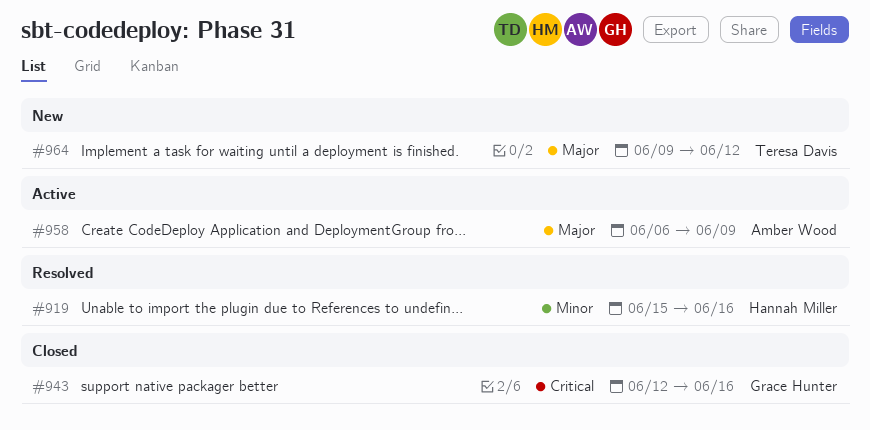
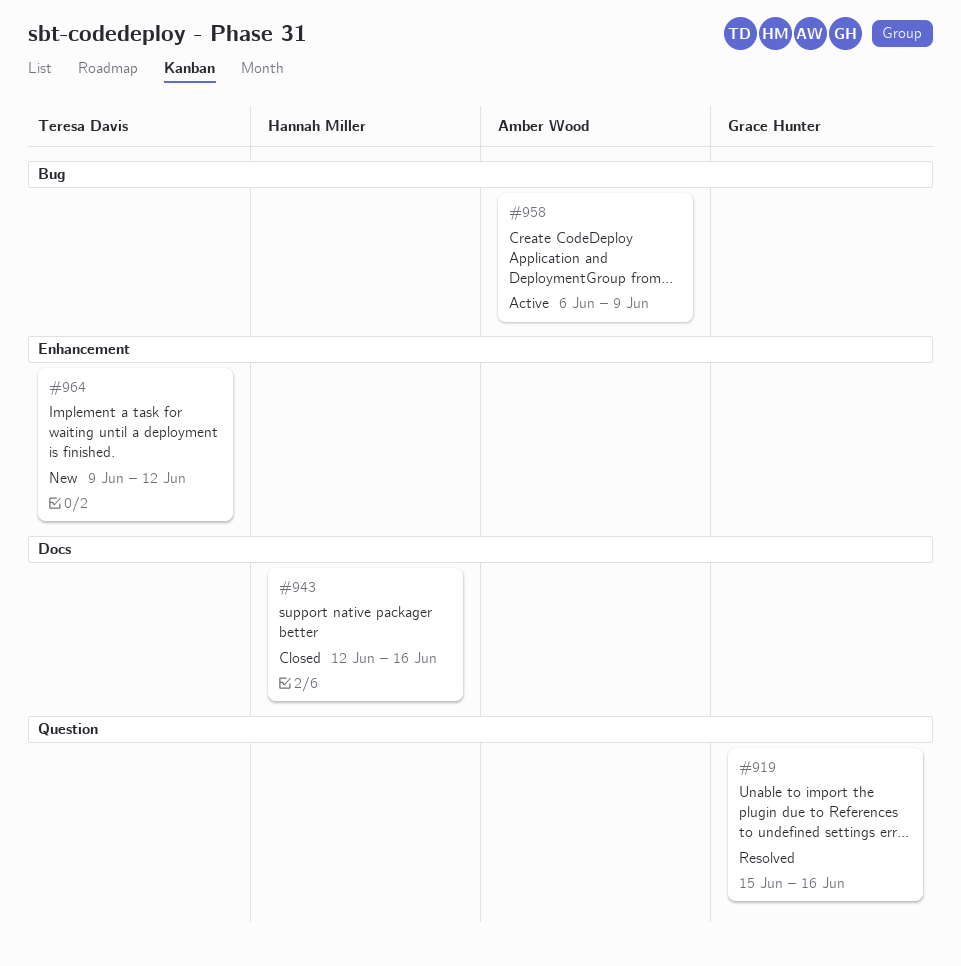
#919, owner: Hannah Miller -> Grace Hunter
#943, owner: Grace Hunter -> Hannah Miller

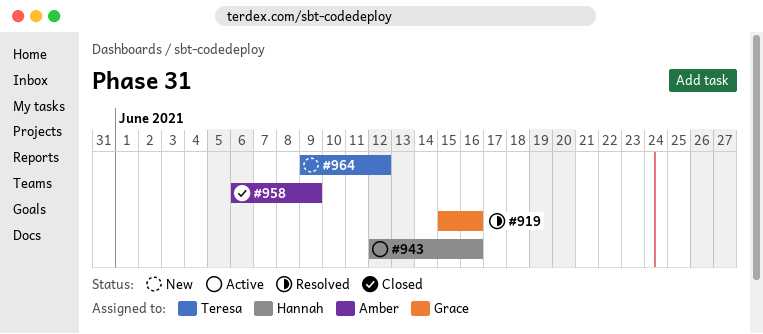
#943, status: Closed -> Active
#958, status: Active -> Closed

